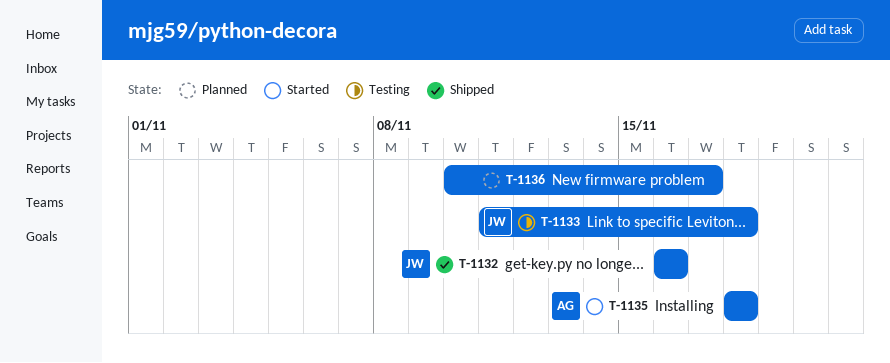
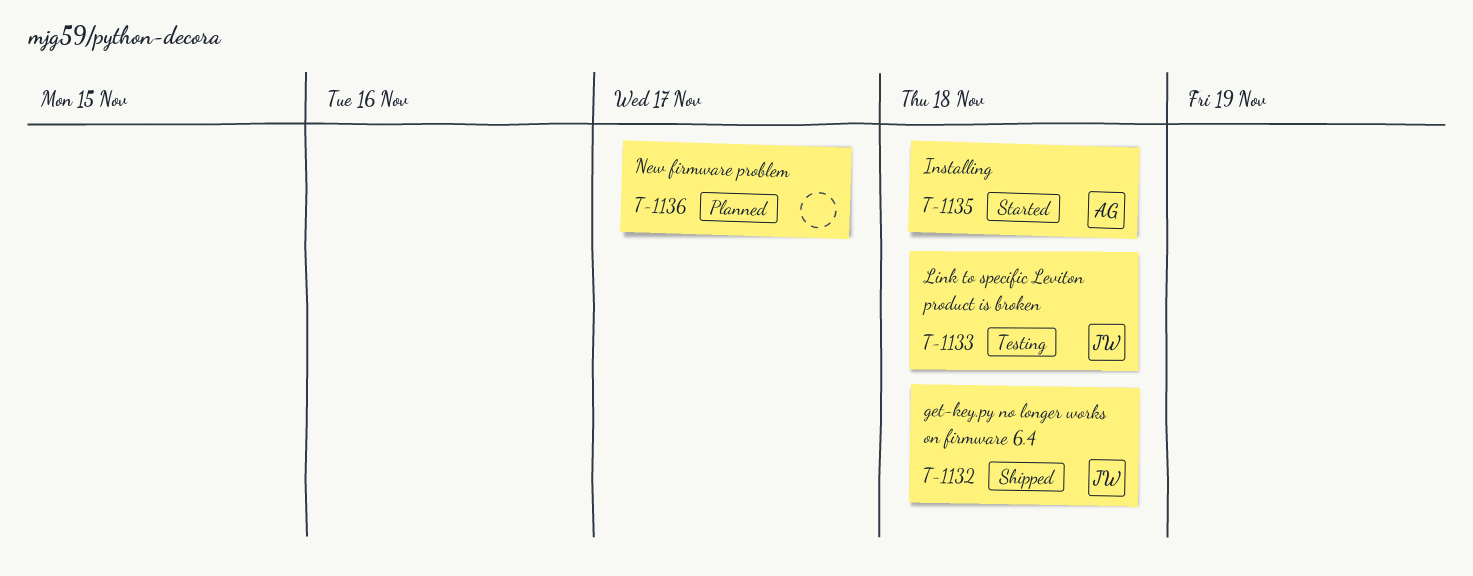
T-1132, due: Nov 16 -> Nov 18

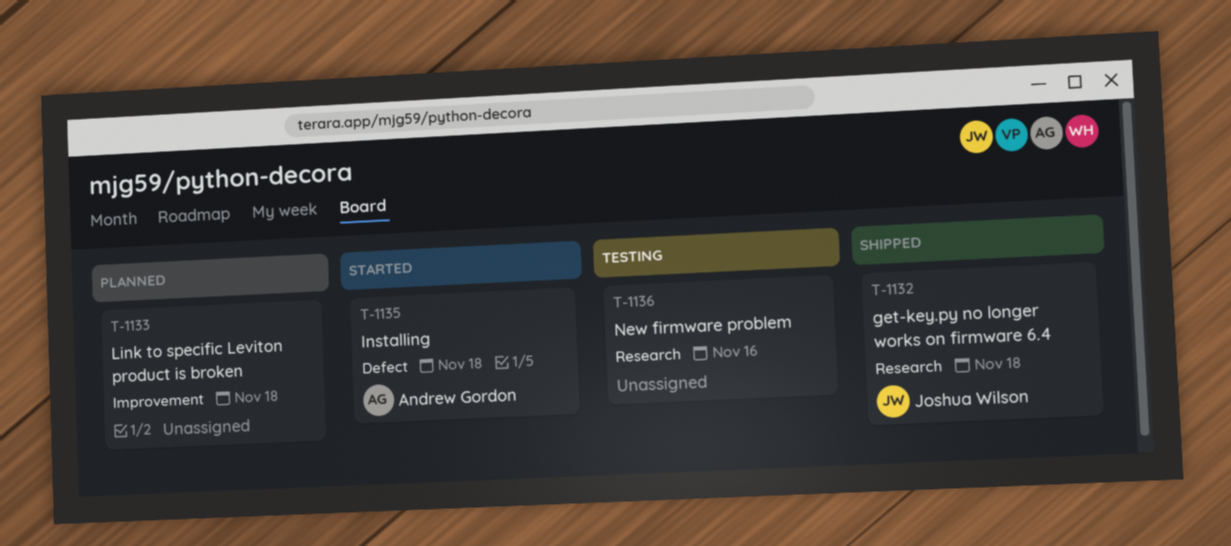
T-1133, status: Testing -> Planned
T-1133, owner: Joshua Wilson -> none
T-1136, status: Planned -> Testing
T-1136, due: Nov 17 -> Nov 16

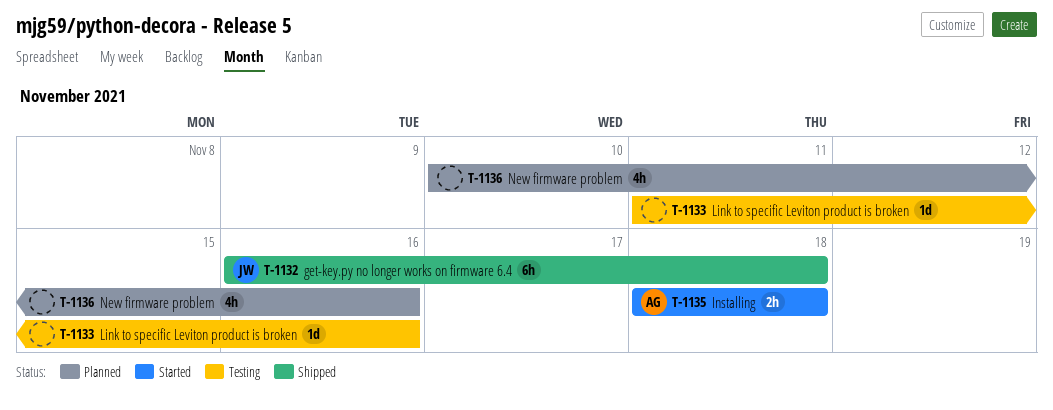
T-1133, status: Planned -> Testing
T-1133, due: Nov 18 -> Nov 16
T-1136, status: Testing -> Planned

